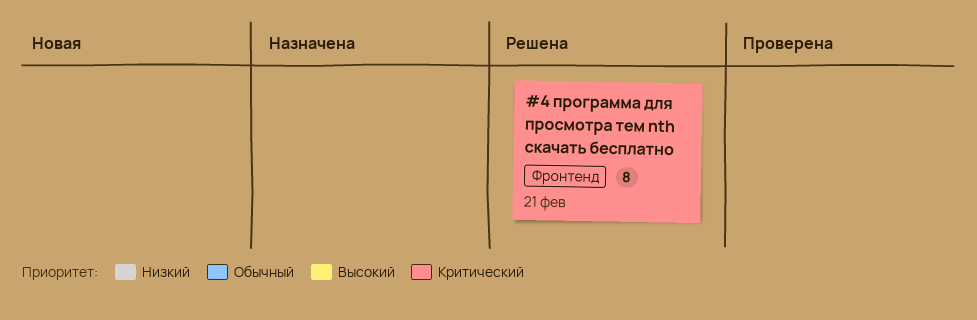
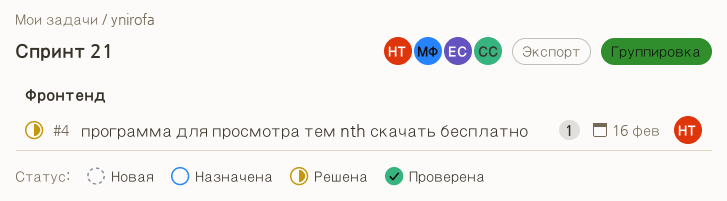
#4, estimate: 8 -> 1
#4, due: Feb 21 -> Feb 16

